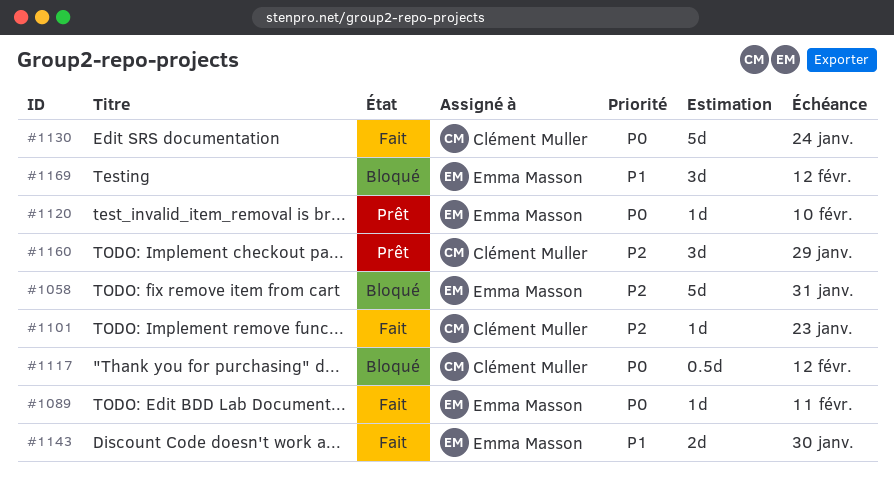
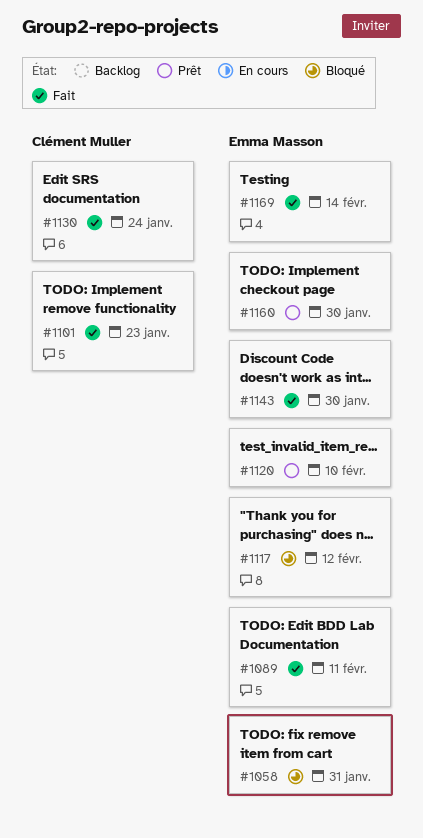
#1117, owner: Clément Muller -> Emma Masson
#1160, owner: Clément Muller -> Emma Masson
#1160, due: Jan 29 -> Jan 30
#1169, status: Bloqué -> Fait
#1169, due: Feb 12 -> Feb 14

